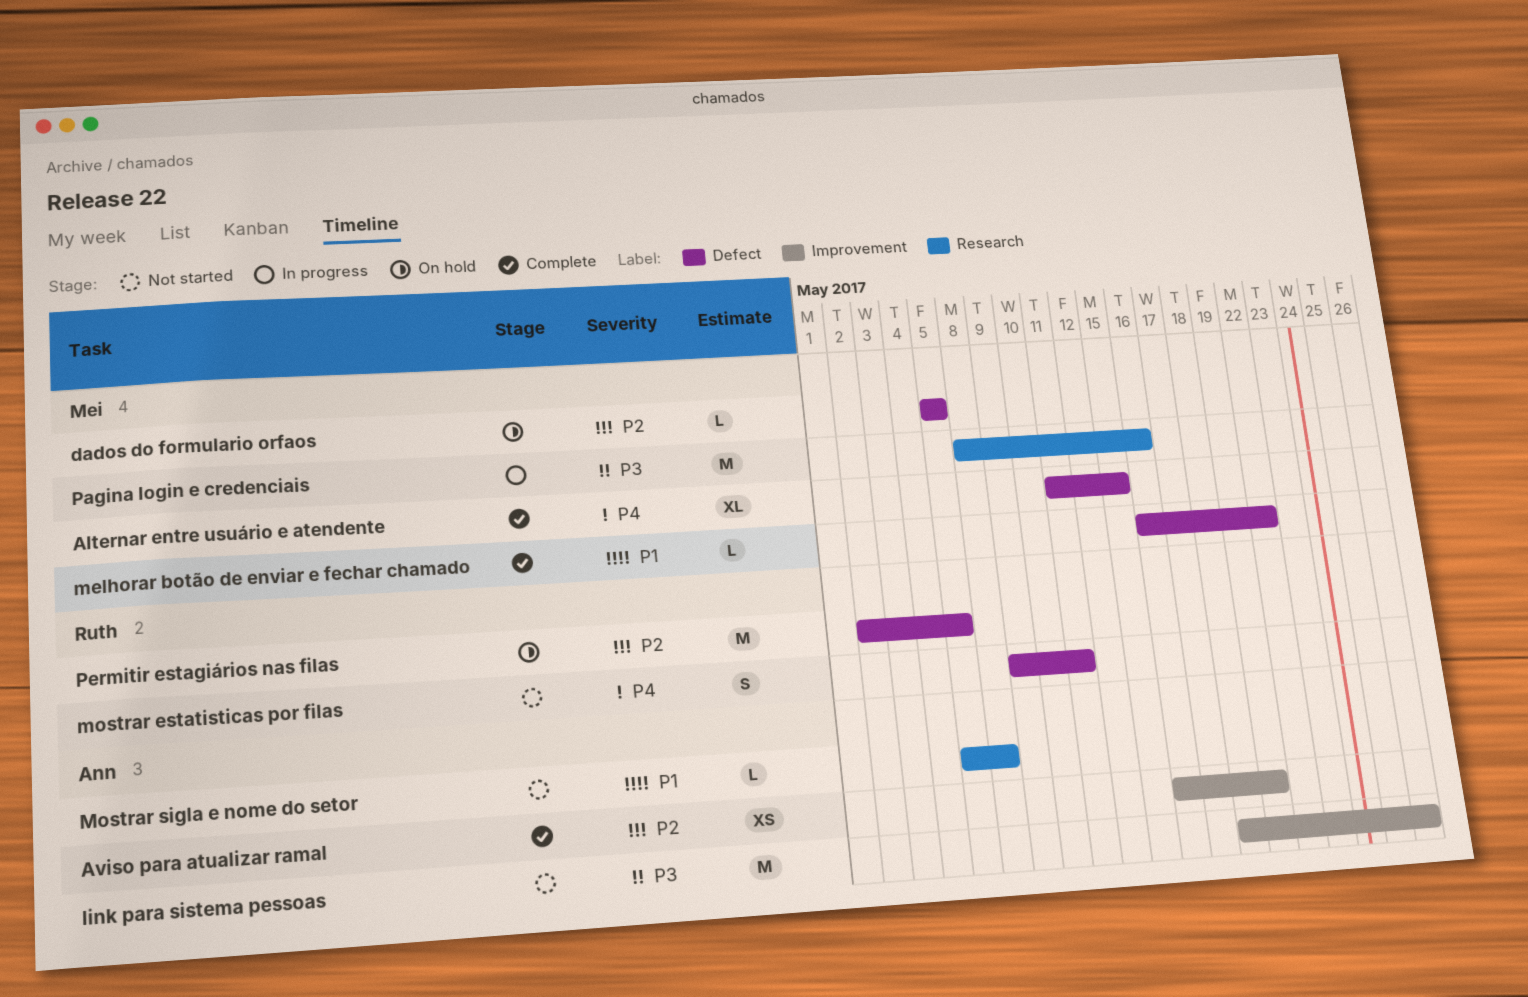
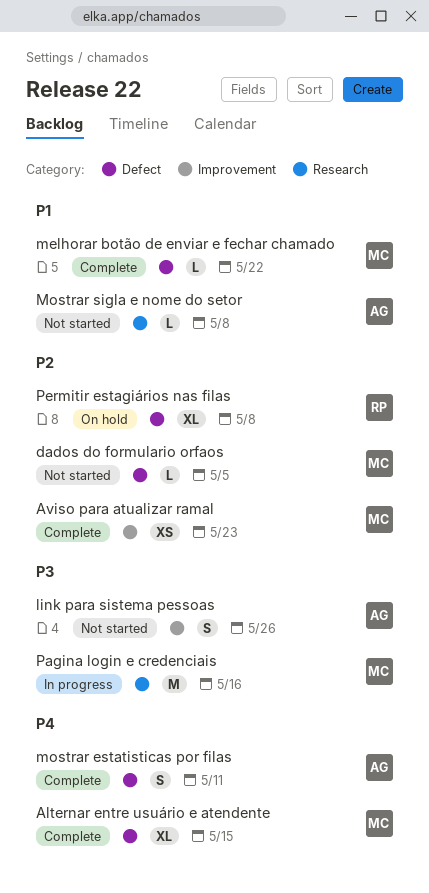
Aviso para atualizar ramal, owner: Ann -> Mei
Aviso para atualizar ramal, due: May 19 -> May 23
dados do formulario orfaos, status: On hold -> Not started
link para sistema pessoas, estimate: M -> S
mostrar estatisticas por filas, status: Not started -> Complete
mostrar estatisticas por filas, owner: Ruth -> Ann
Permitir estagiários nas filas, estimate: M -> XL
Permitir estagiários nas filas, due: May 5 -> May 8

